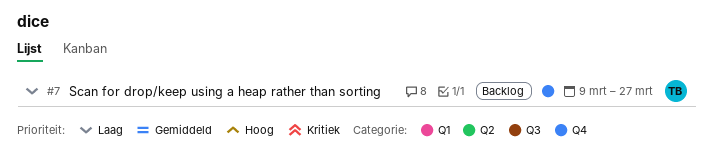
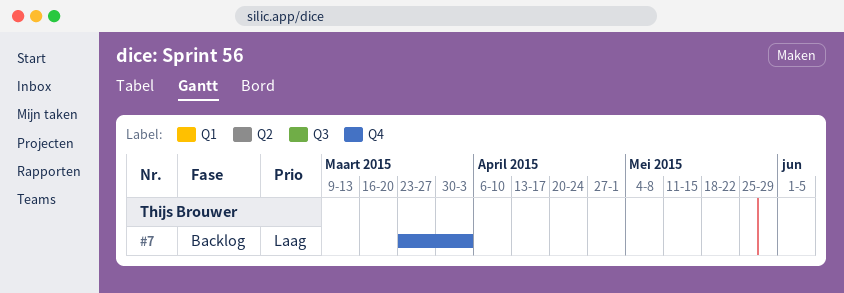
#7, start: Mar 9 -> Mar 23
#7, due: Mar 27 -> Apr 3

